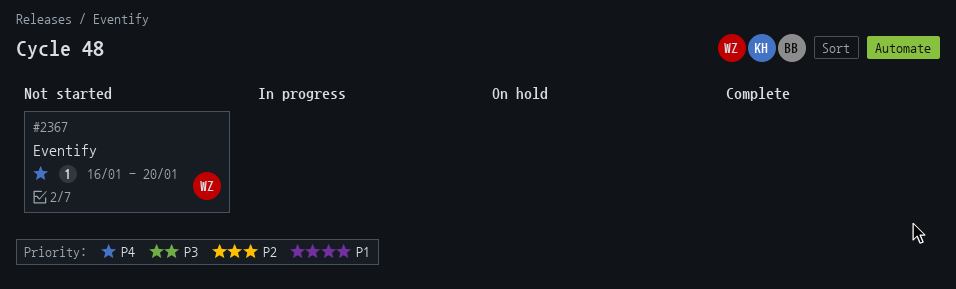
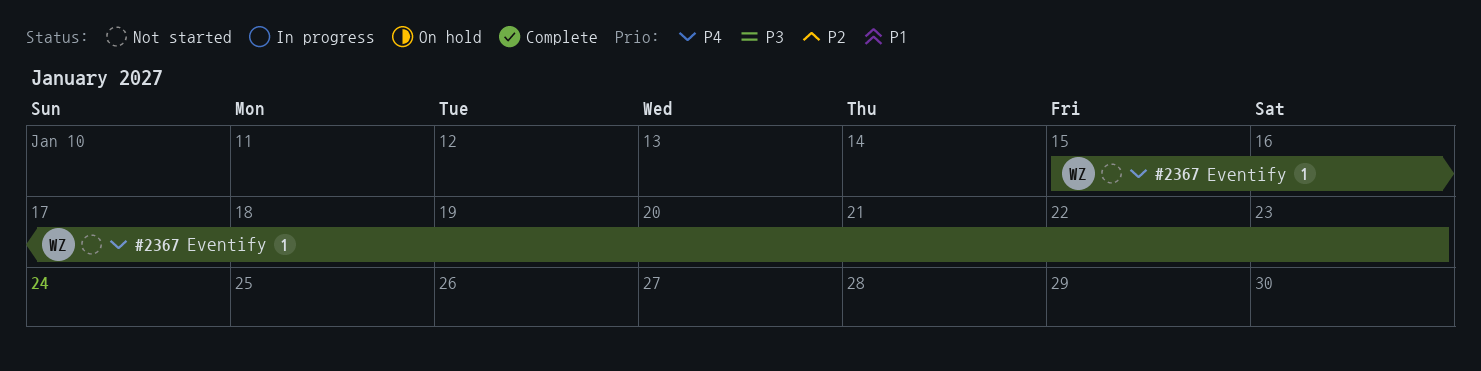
#2367, start: Jan 16 -> Jan 15
#2367, due: Jan 20 -> Jan 23

